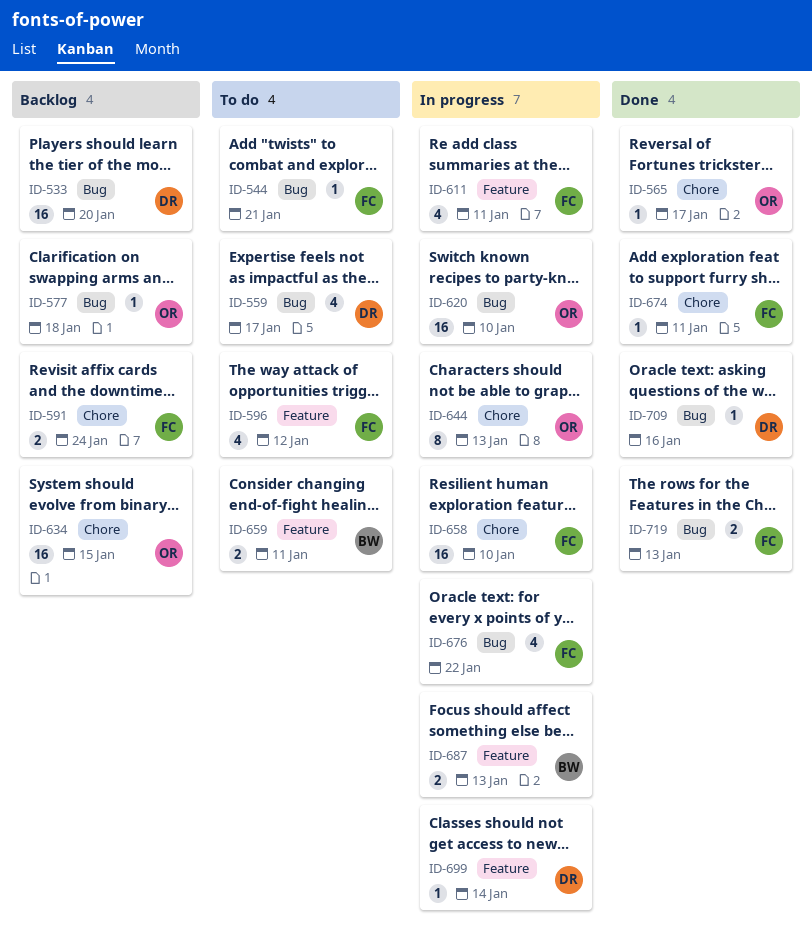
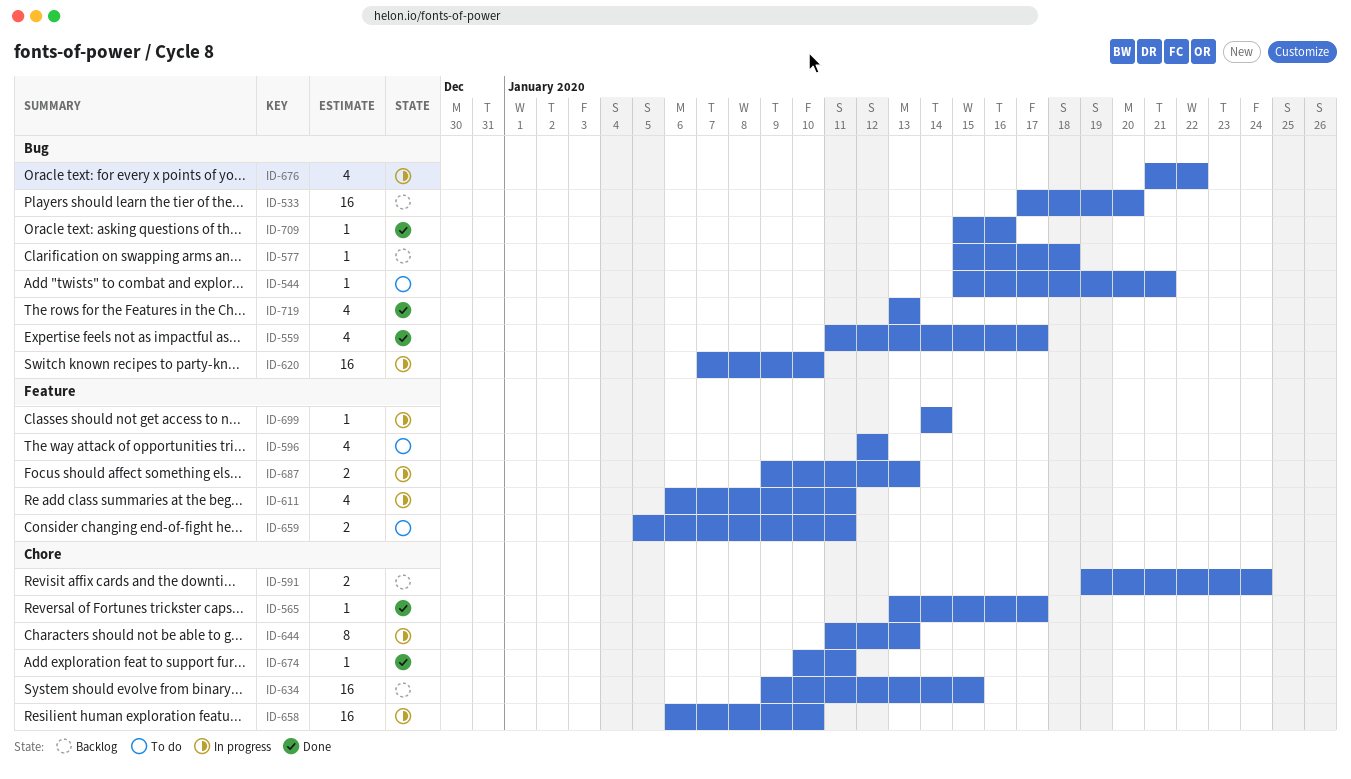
ID-559, status: To do -> Done
ID-719, estimate: 2 -> 4

